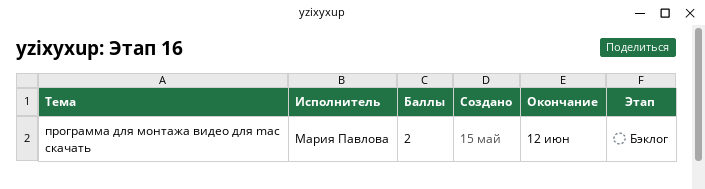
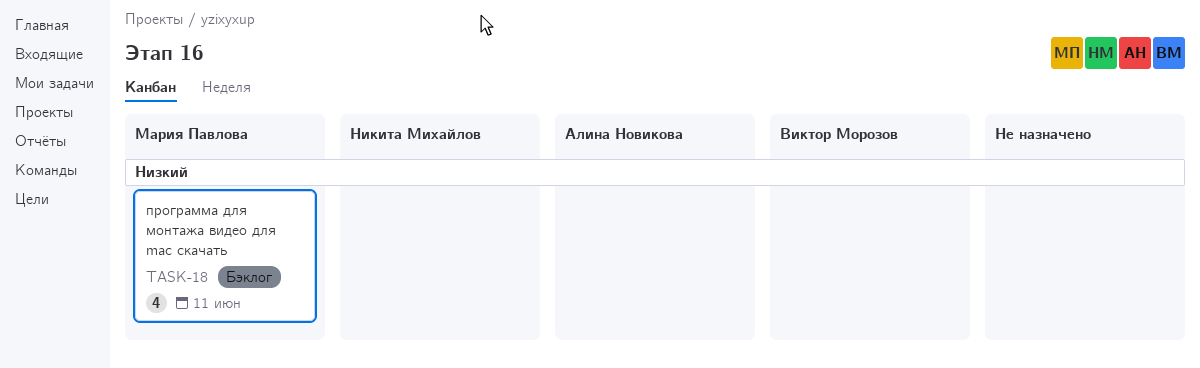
программа для монтажа видео для mac скачать, estimate: 2 -> 4
программа для монтажа видео для mac скачать, due: Jun 12 -> Jun 11

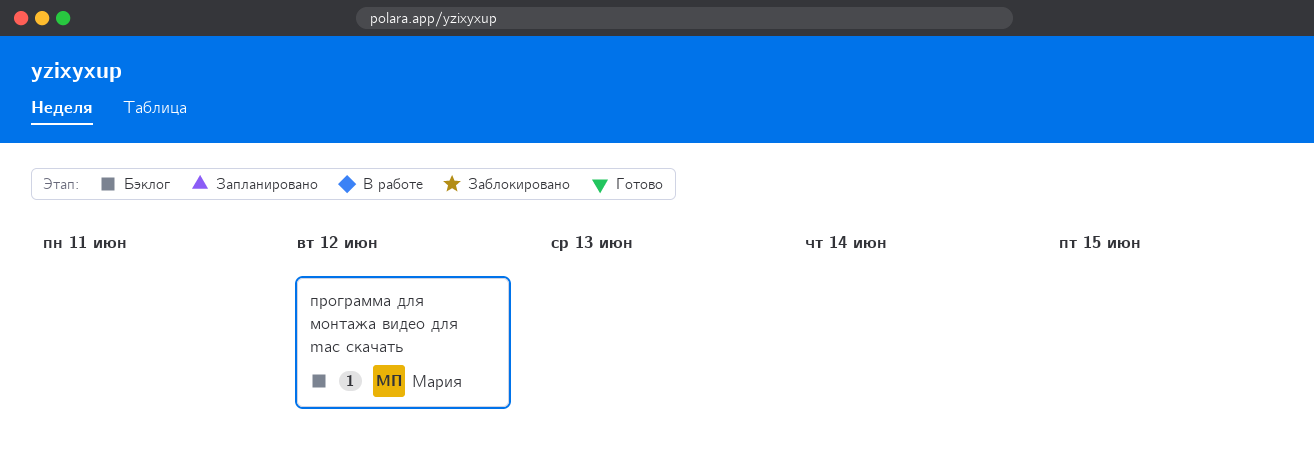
программа для монтажа видео для mac скачать, estimate: 4 -> 1
программа для монтажа видео для mac скачать, due: Jun 11 -> Jun 12

